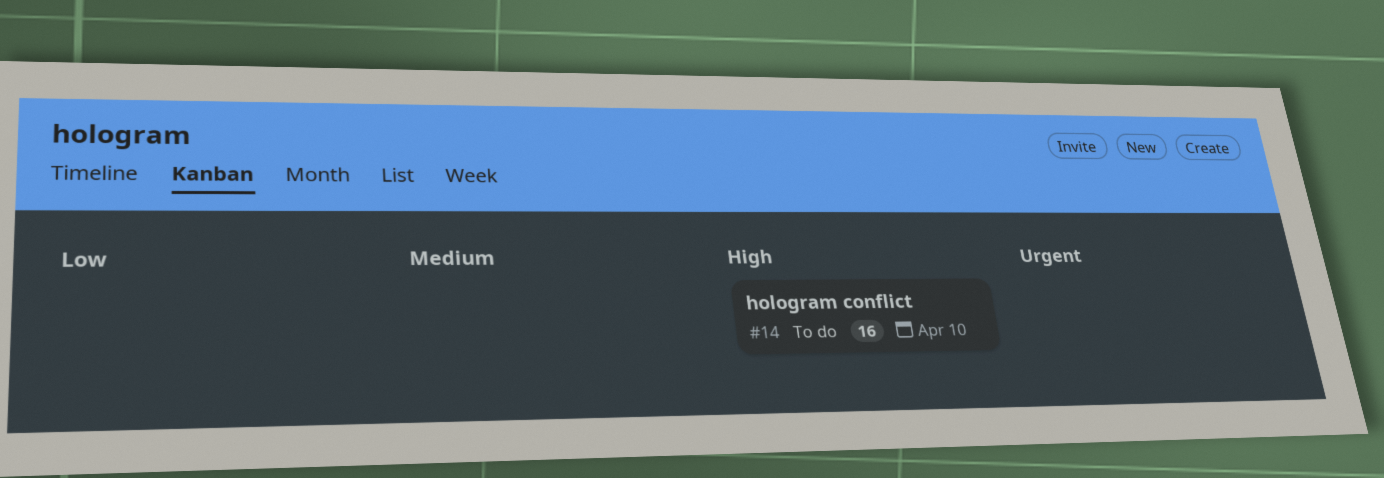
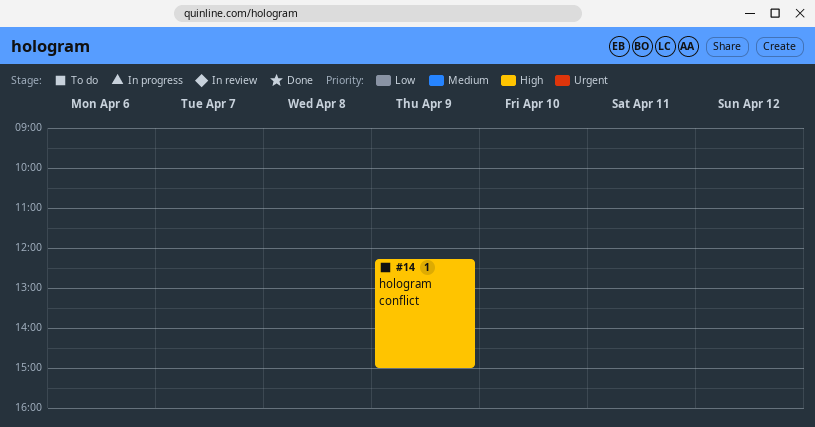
#14, estimate: 16 -> 1
#14, day: Apr 10 -> Apr 9

